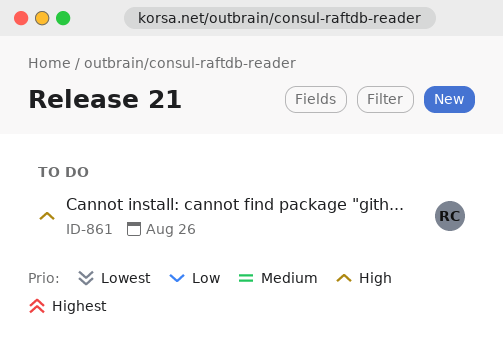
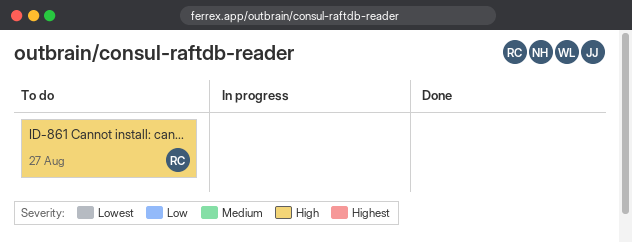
ID-861, due: Aug 26 -> Aug 27

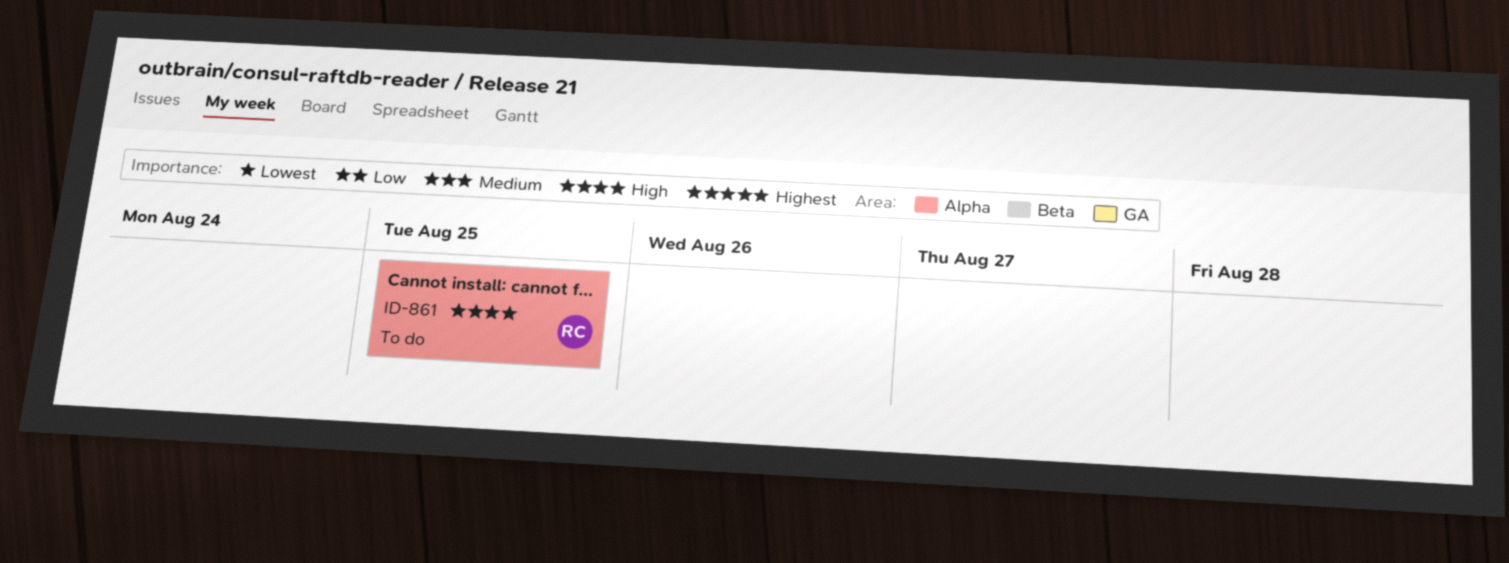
ID-861, due: Aug 27 -> Aug 25

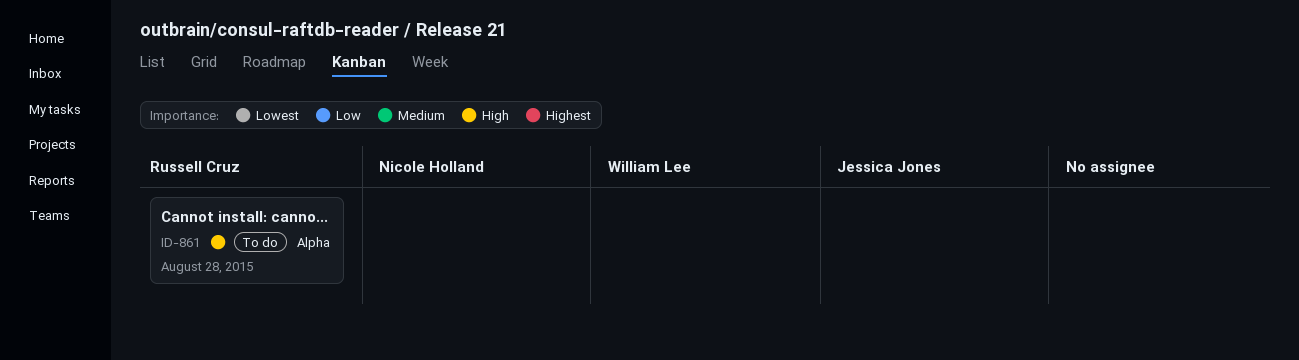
ID-861, due: Aug 25 -> Aug 28

